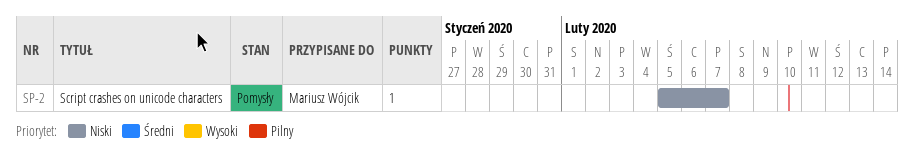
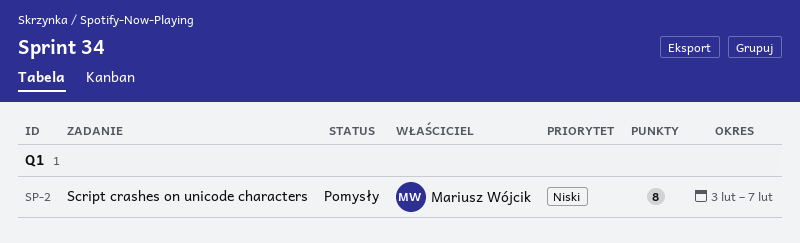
SP-2, estimate: 1 -> 8
SP-2, start: Feb 5 -> Feb 3

